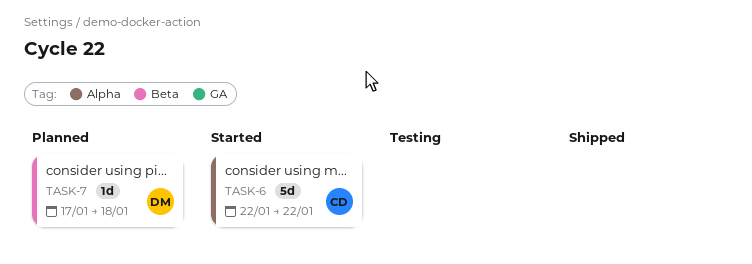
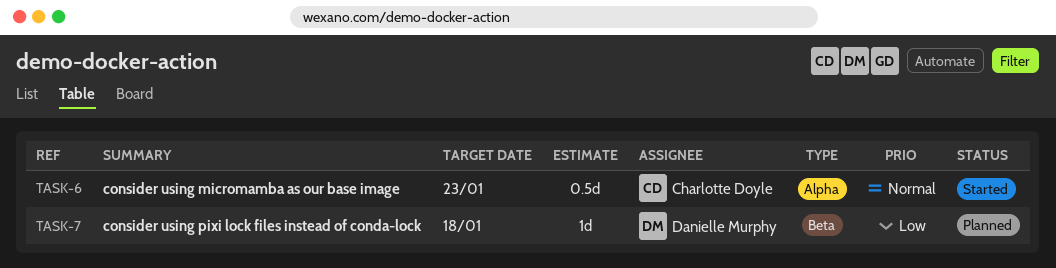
TASK-6, estimate: 5d -> 0.5d
TASK-6, due: Jan 22 -> Jan 23

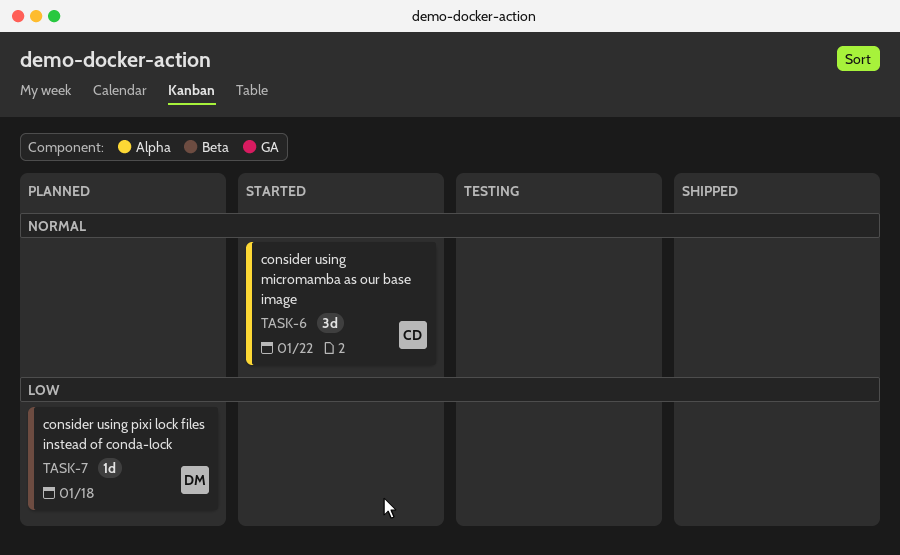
TASK-6, estimate: 0.5d -> 3d
TASK-6, due: Jan 23 -> Jan 22

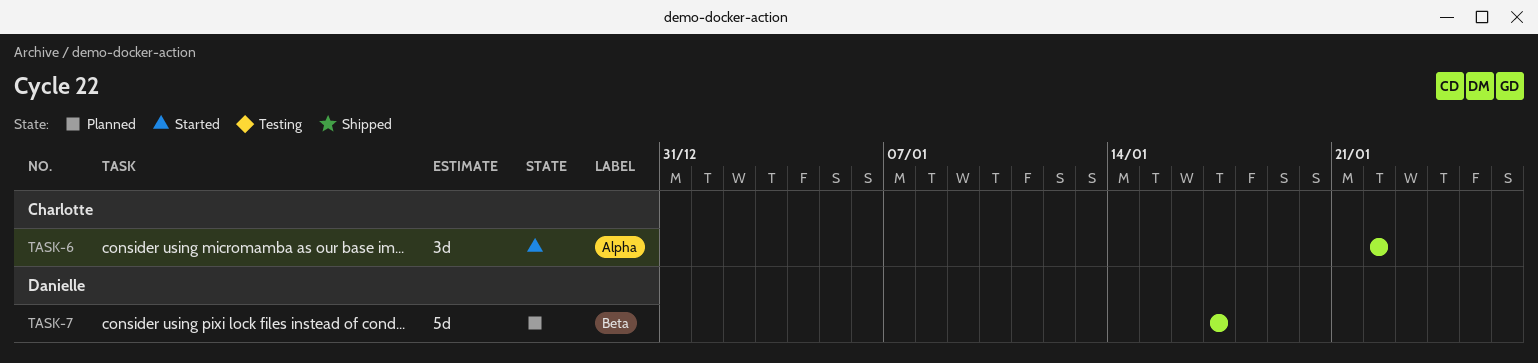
TASK-7, estimate: 1d -> 5d
TASK-7, due: Jan 18 -> Jan 17

